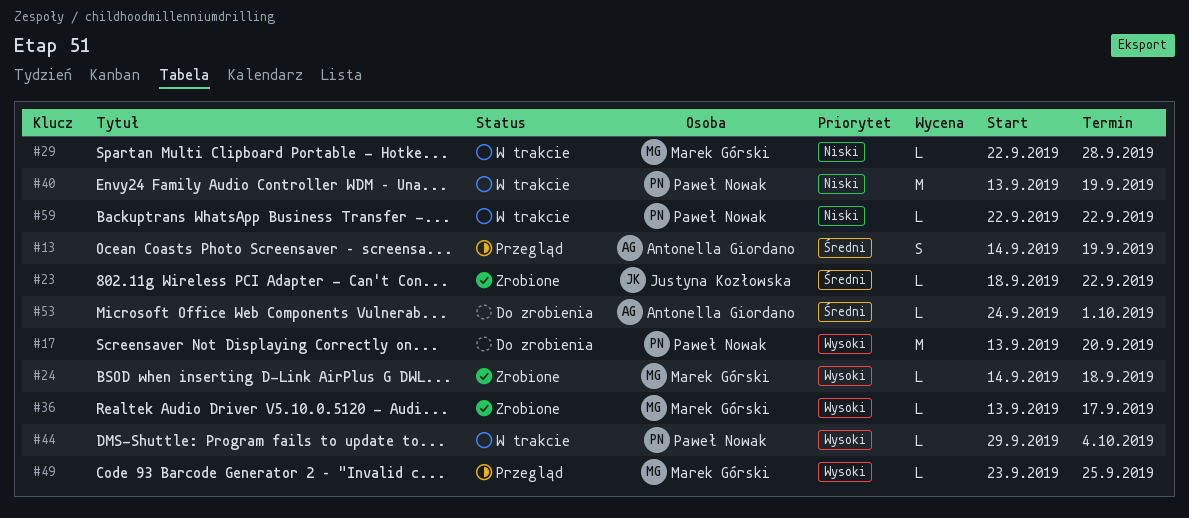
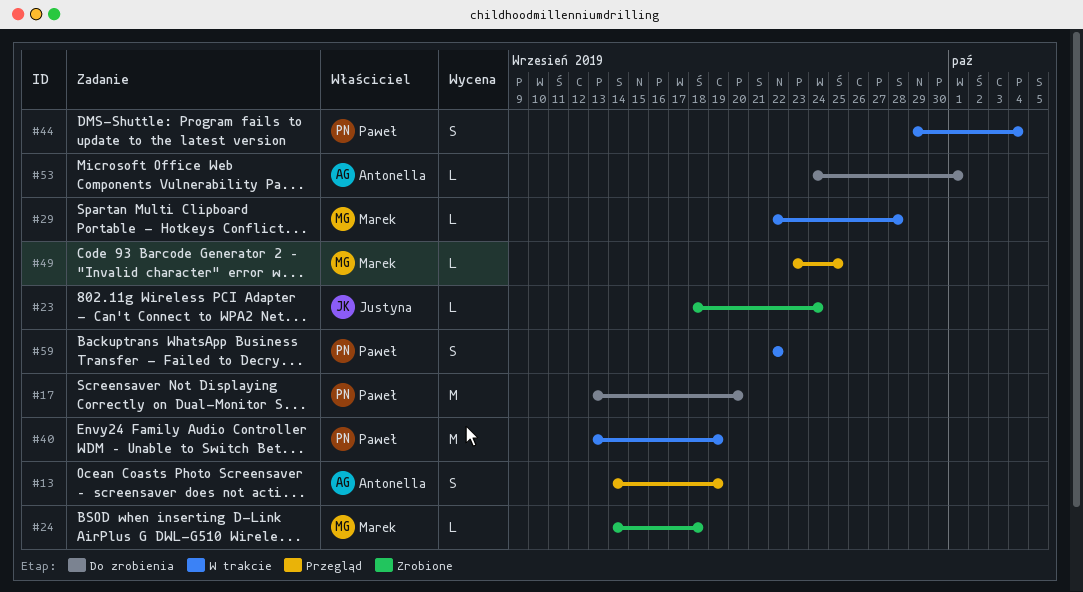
#23, due: Sep 22 -> Sep 24
#36: present -> none
#44, estimate: L -> S
#59, estimate: L -> S

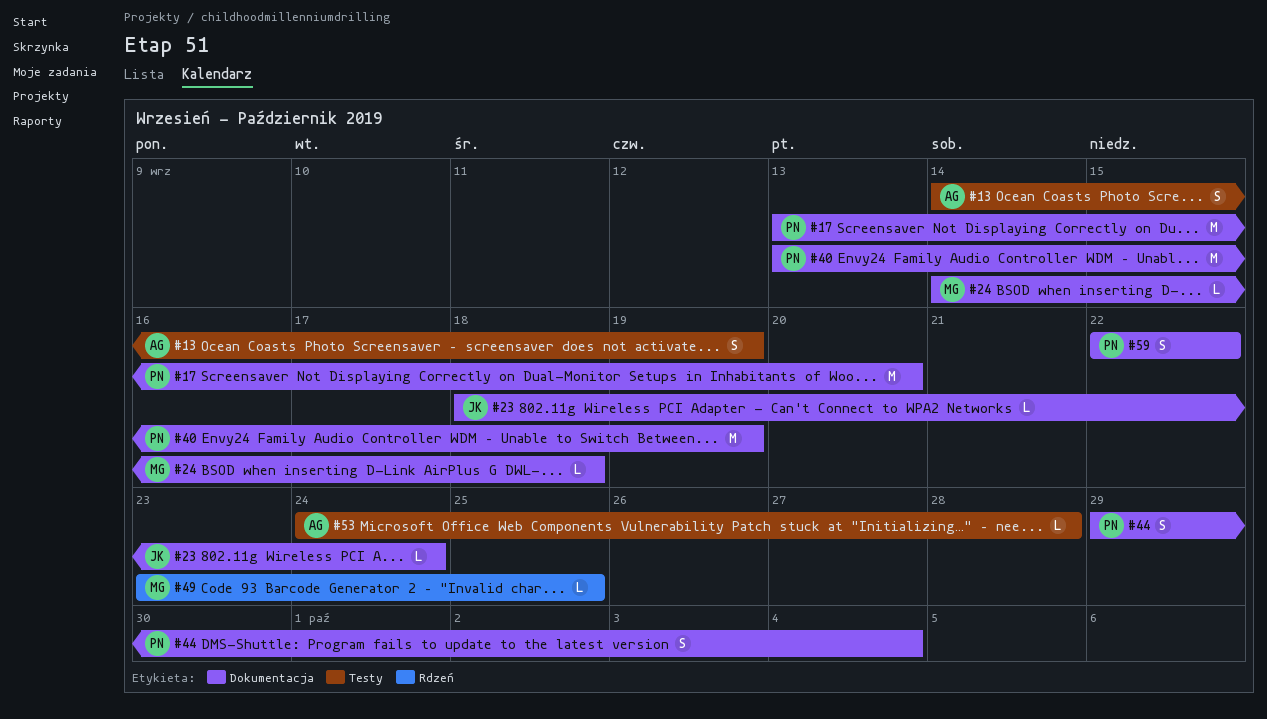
#29: present -> none
#53, due: Oct 1 -> Sep 28

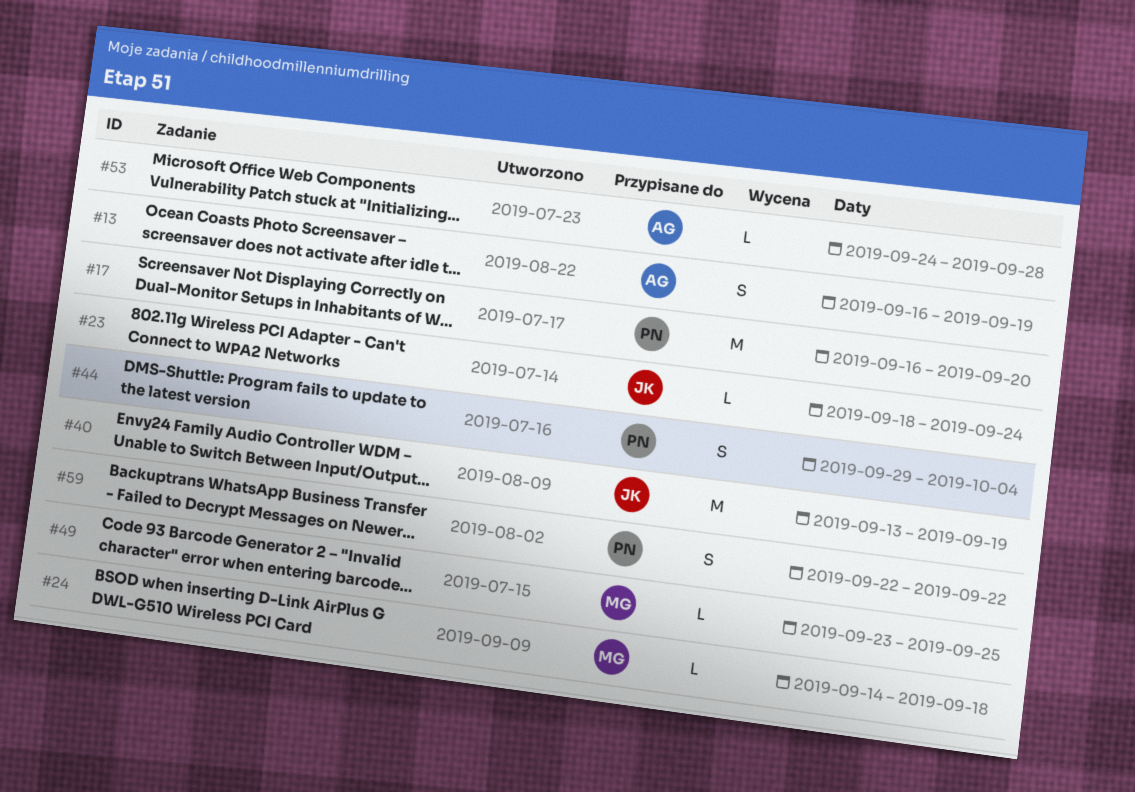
#13, start: Sep 14 -> Sep 16
#17, start: Sep 13 -> Sep 16
#40, owner: PN -> JK

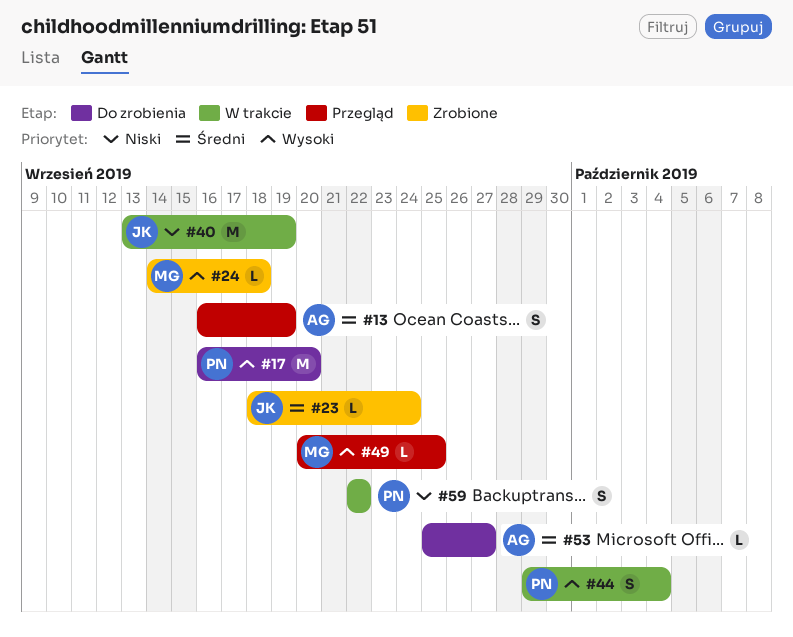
#49, start: Sep 23 -> Sep 20
#53, start: Sep 24 -> Sep 25
#53, due: Sep 28 -> Sep 27

